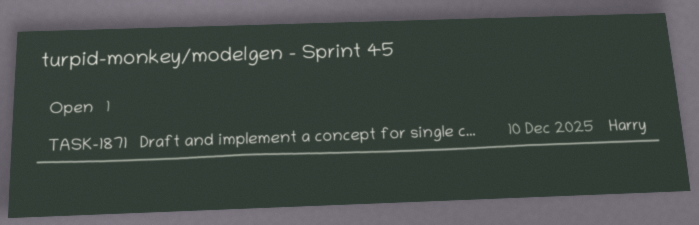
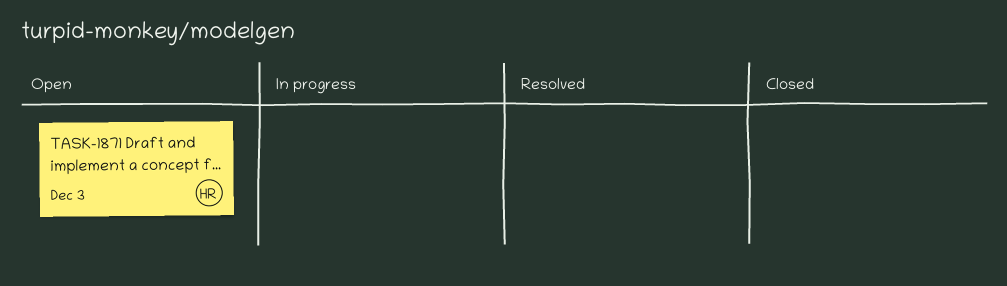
TASK-1871, due: Dec 10 -> Dec 3

